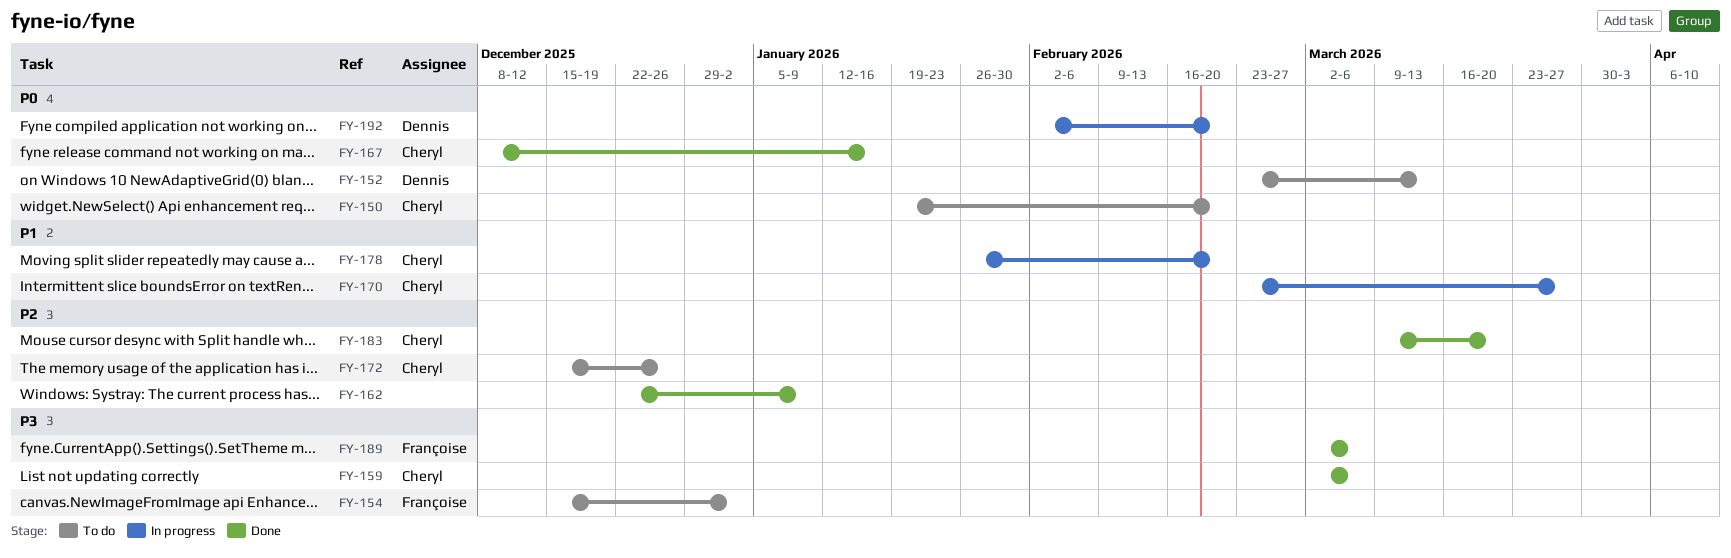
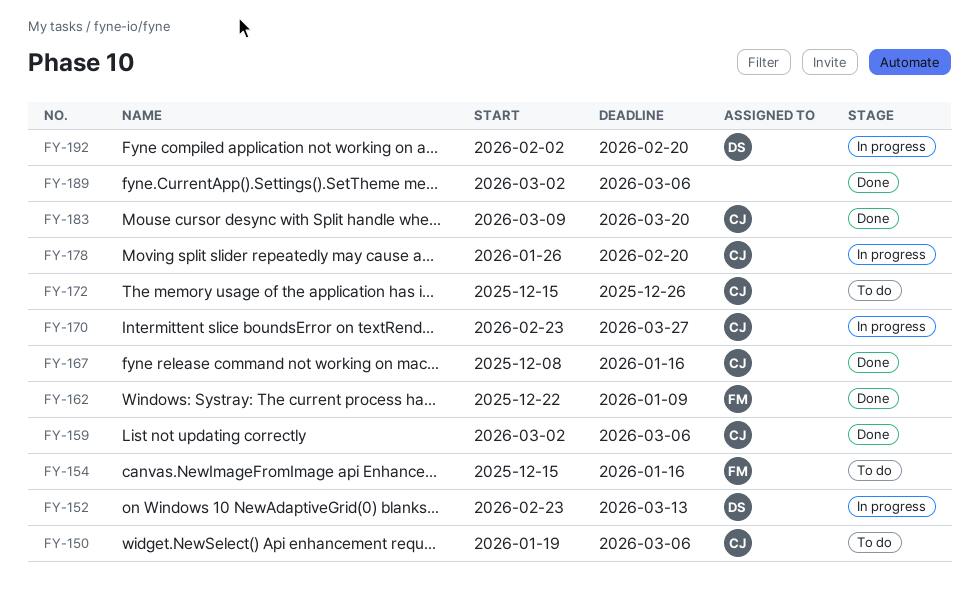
FY-150, due: Feb 20 -> Mar 6
FY-152, status: To do -> In progress
FY-154, due: Jan 2 -> Jan 16
FY-162, owner: none -> Françoise
FY-189, owner: Françoise -> none

